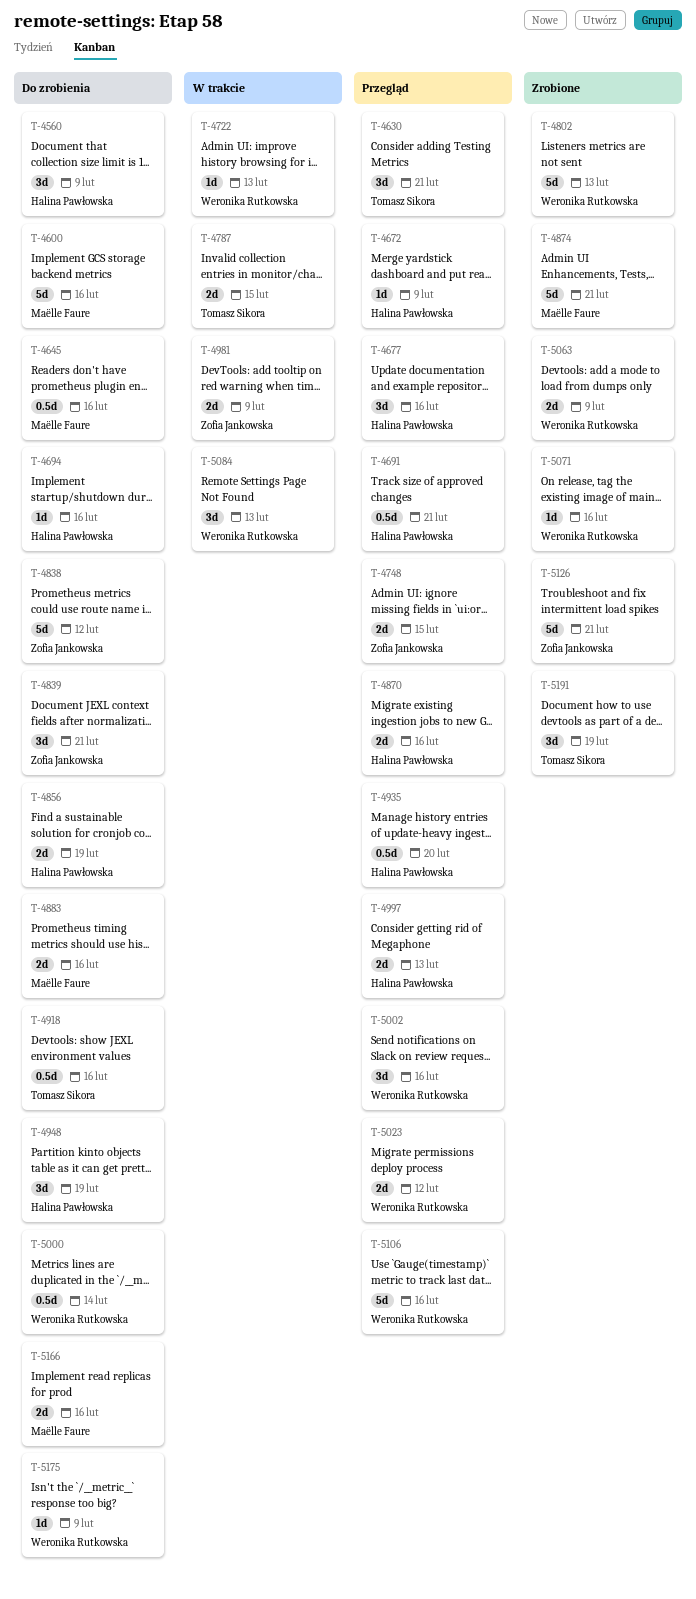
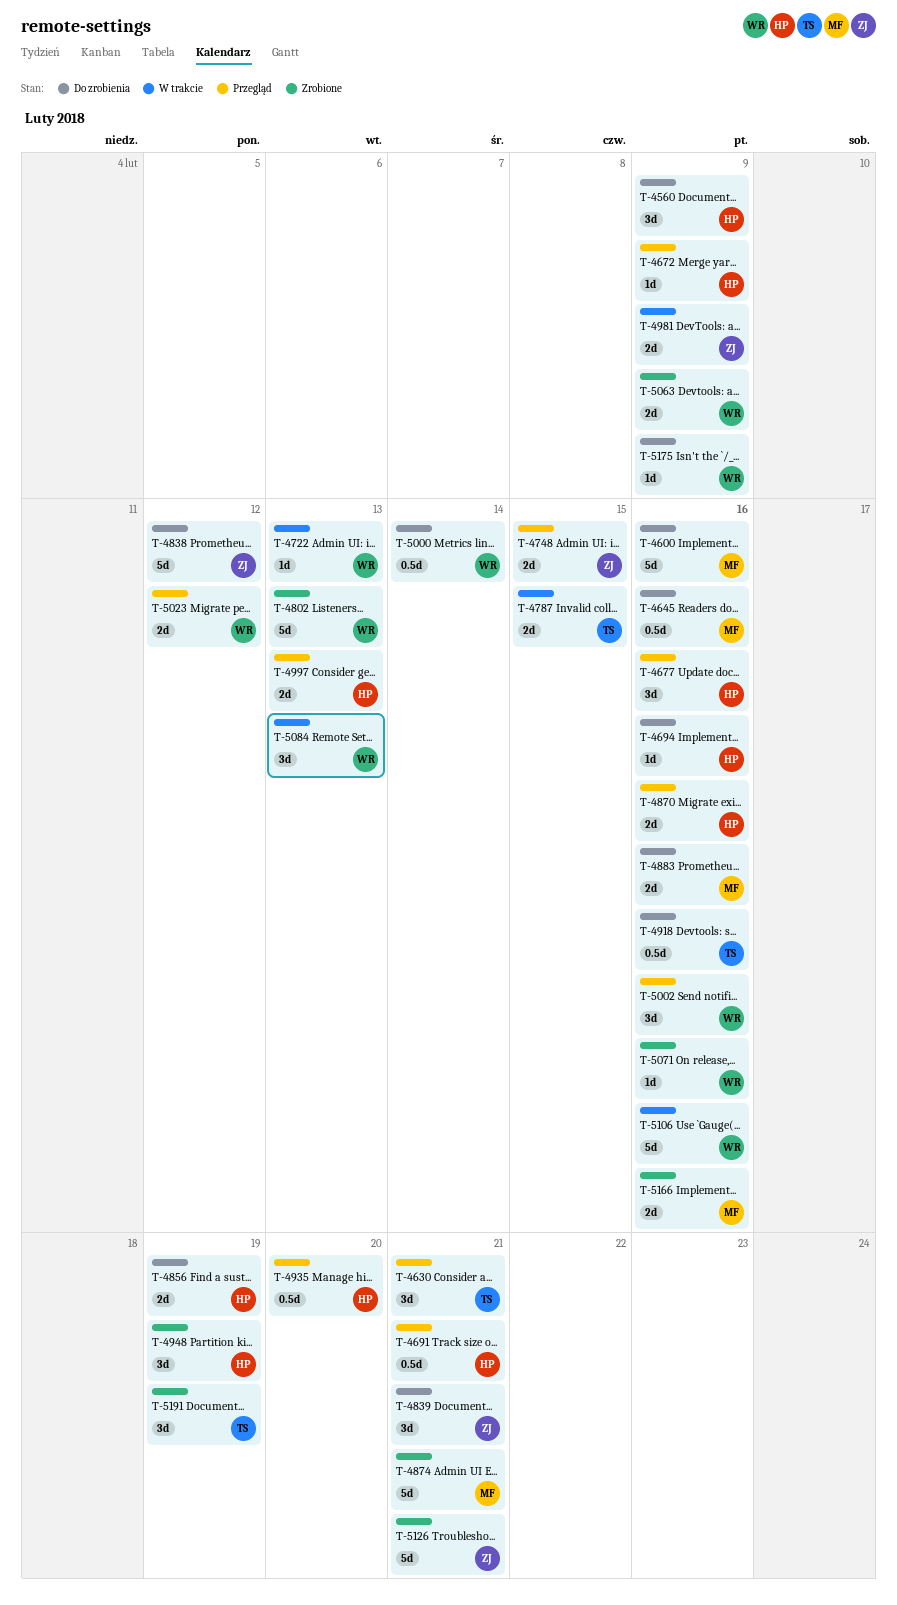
T-4948, status: Do zrobienia -> Zrobione
T-5106, status: Przegląd -> W trakcie
T-5166, status: Do zrobienia -> Zrobione

